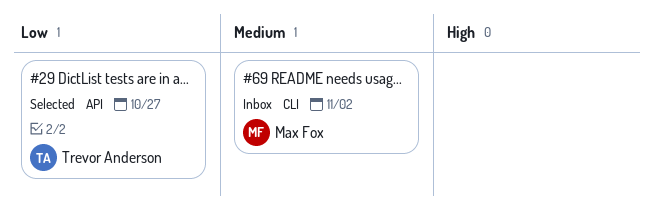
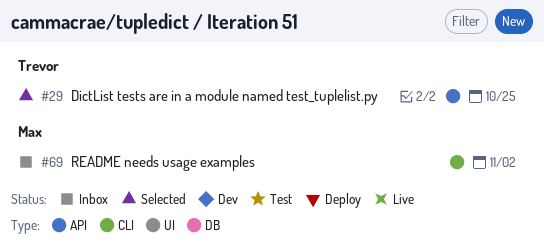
#29, due: Oct 27 -> Oct 25

